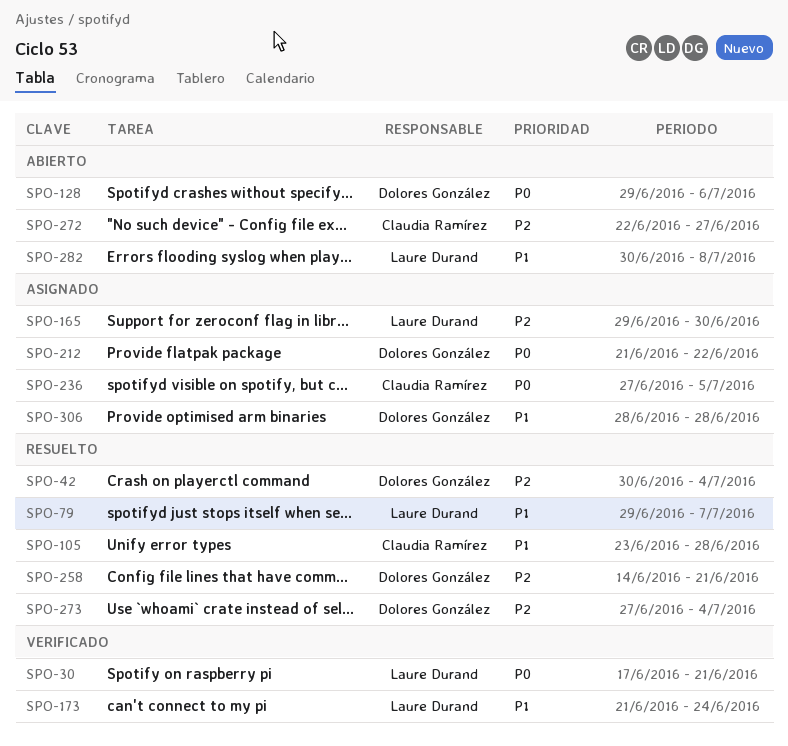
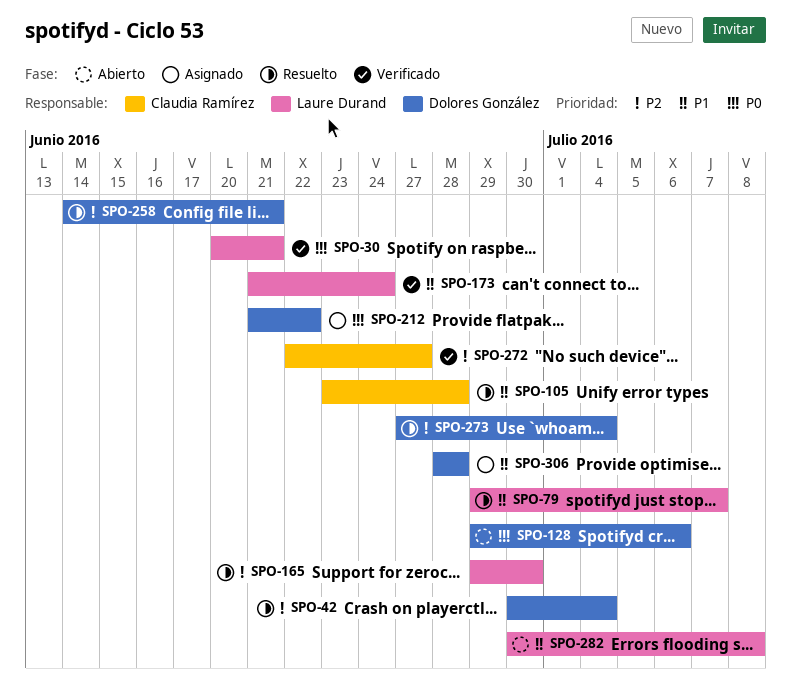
SPO-30, start: Jun 17 -> Jun 20
SPO-165, status: Asignado -> Resuelto
SPO-236: present -> none
SPO-272, status: Abierto -> Verificado

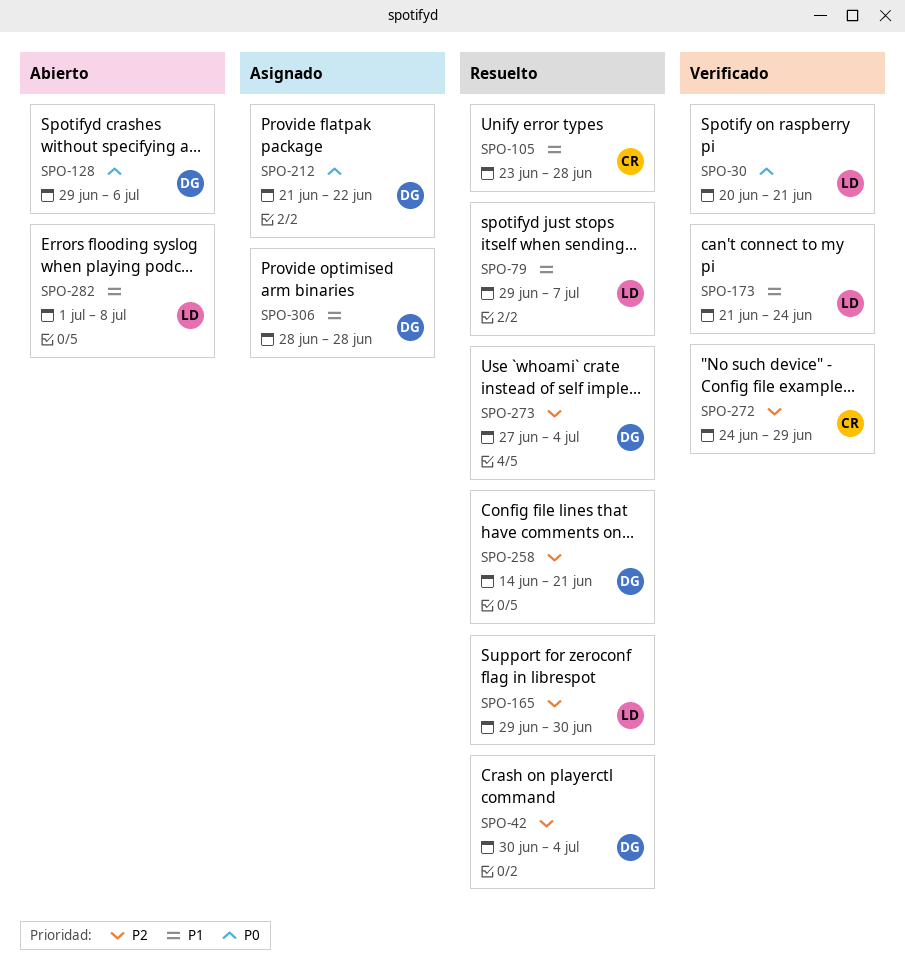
SPO-272, start: Jun 22 -> Jun 24
SPO-272, due: Jun 27 -> Jun 29
SPO-282, start: Jun 30 -> Jul 1

